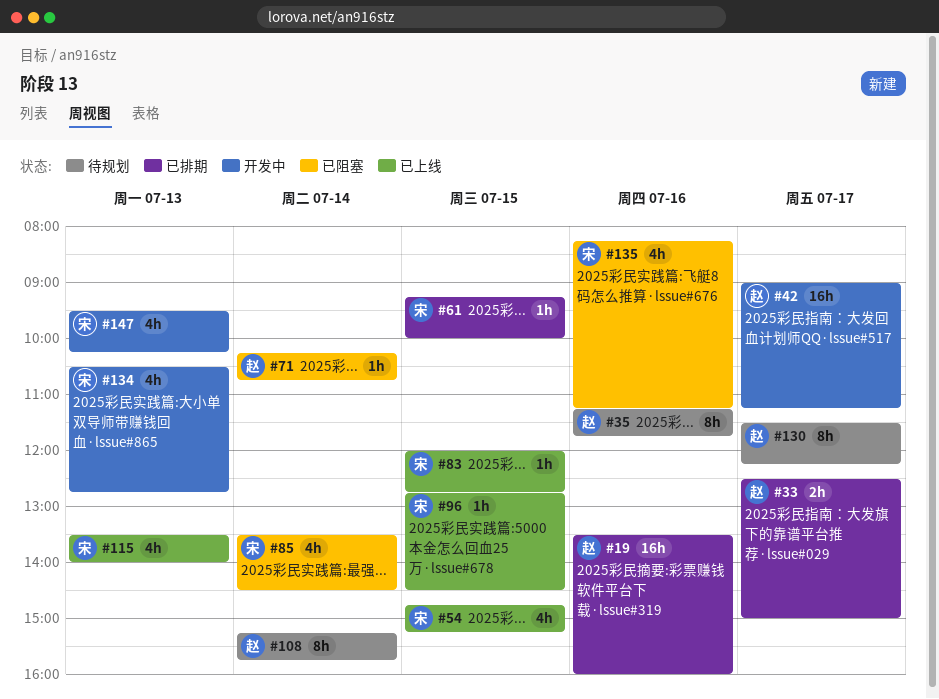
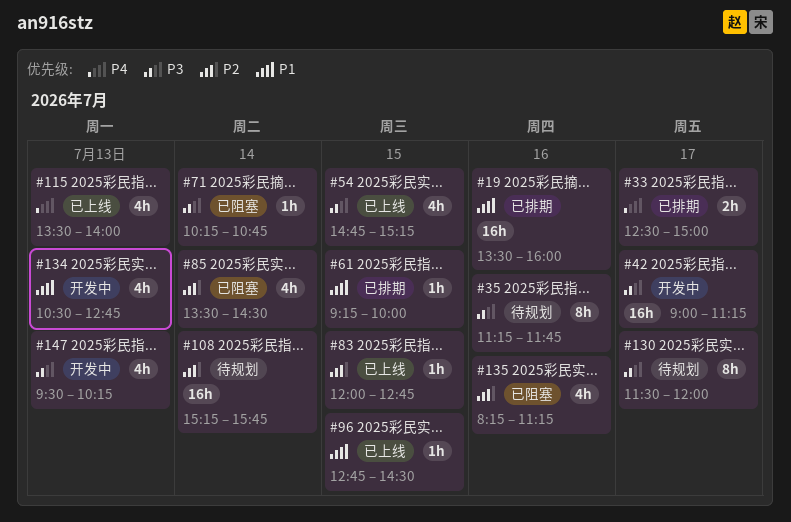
#108, estimate: 8h -> 16h
#130, ends: 12:15 -> 12:00

